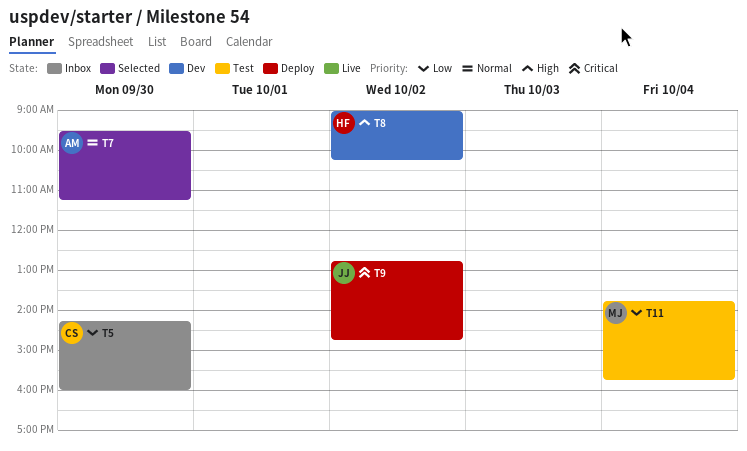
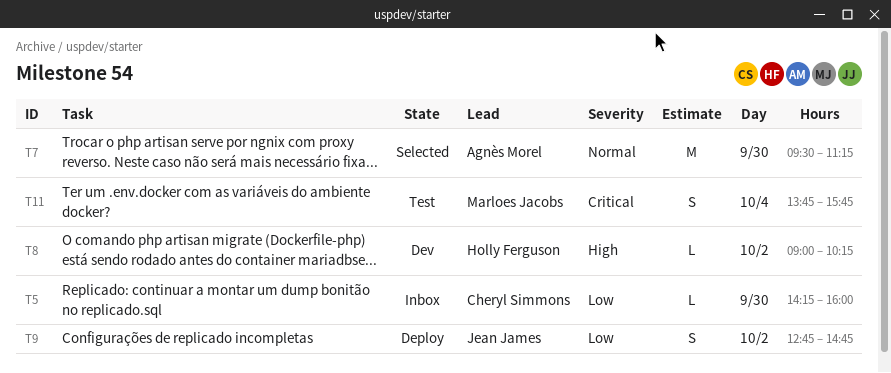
T9, priority: Critical -> Low
T11, priority: Low -> Critical

